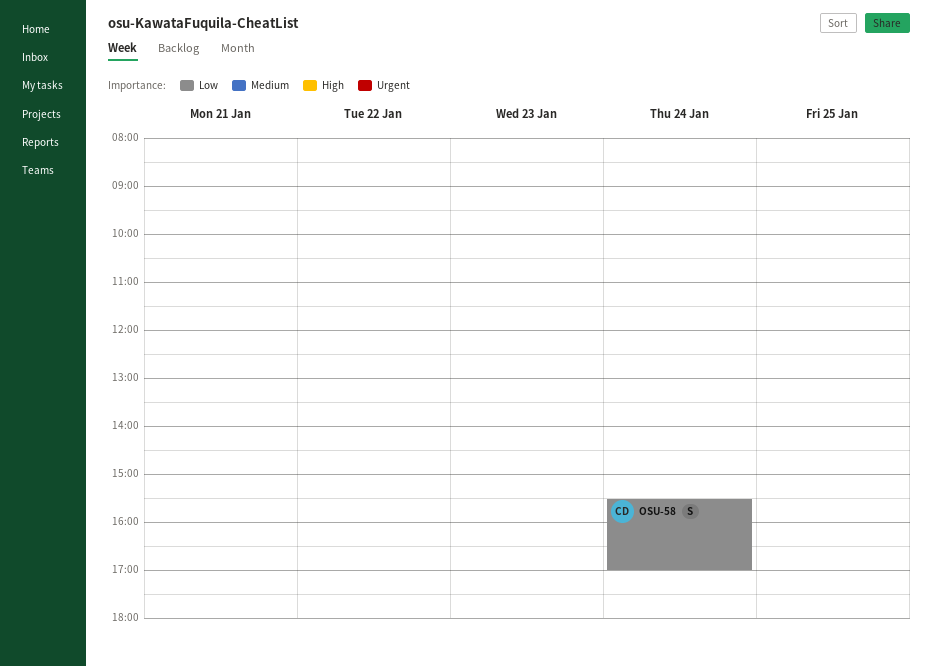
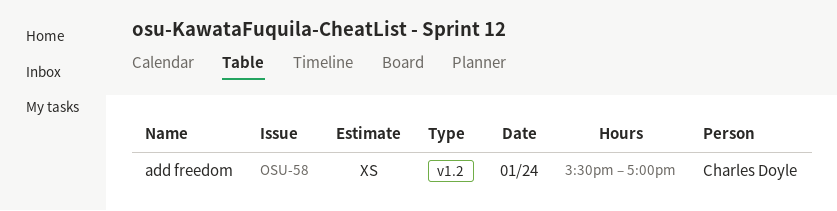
OSU-58, estimate: S -> XS

